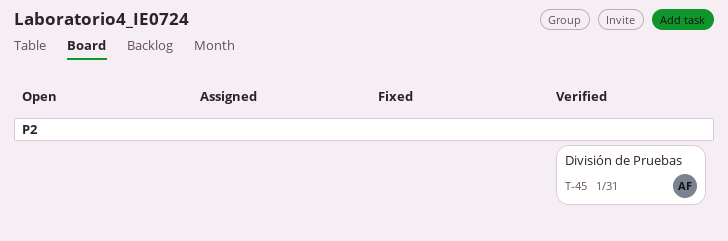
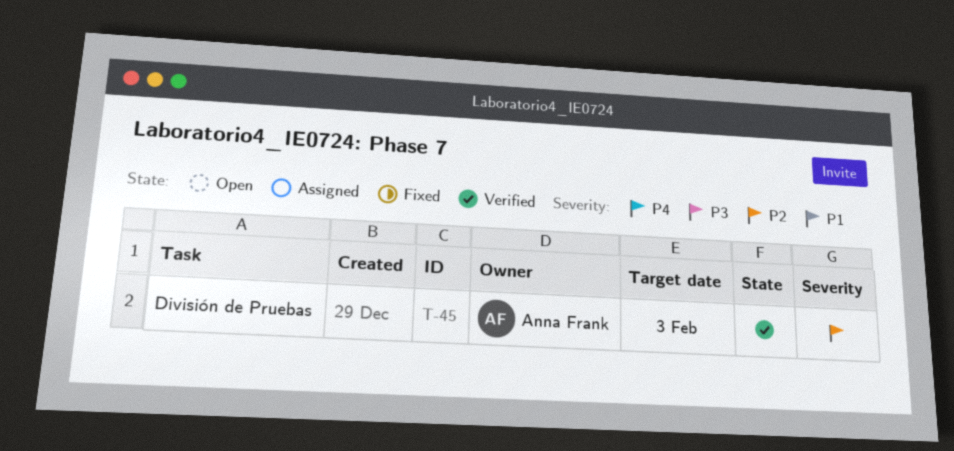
T-45, due: Jan 31 -> Feb 3

